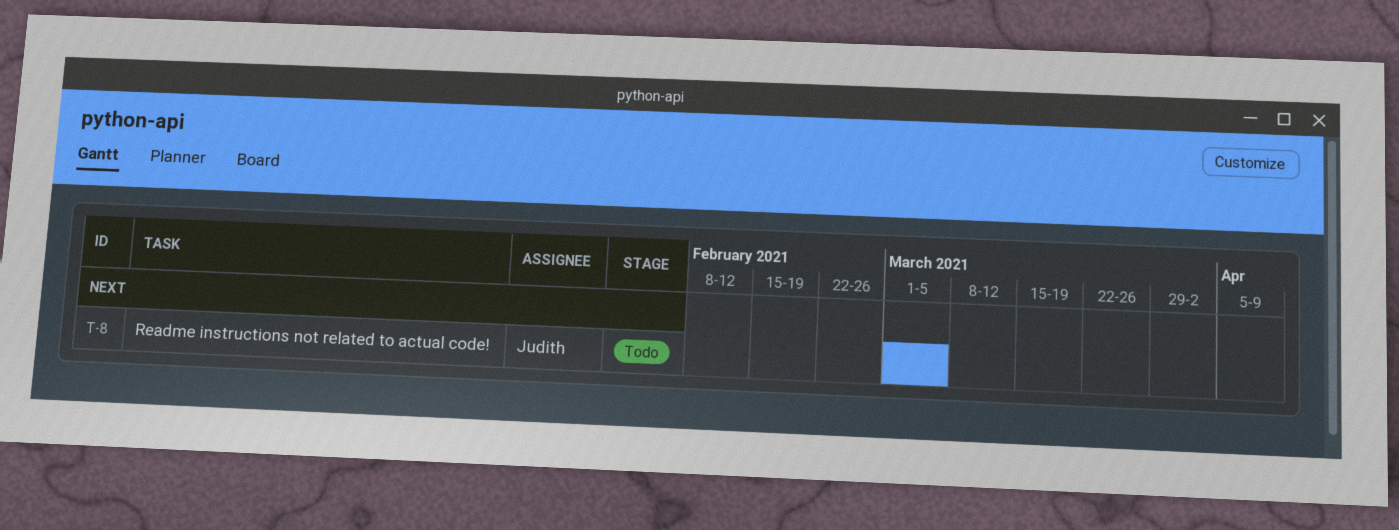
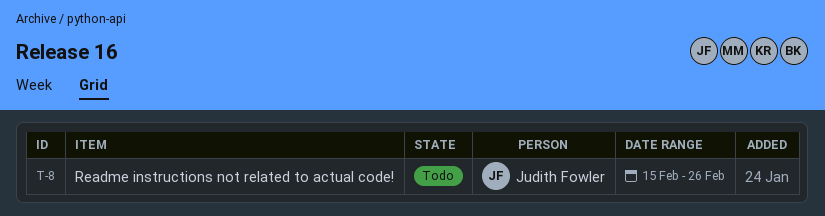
T-8, start: Mar 1 -> Feb 15
T-8, due: Mar 5 -> Feb 26

